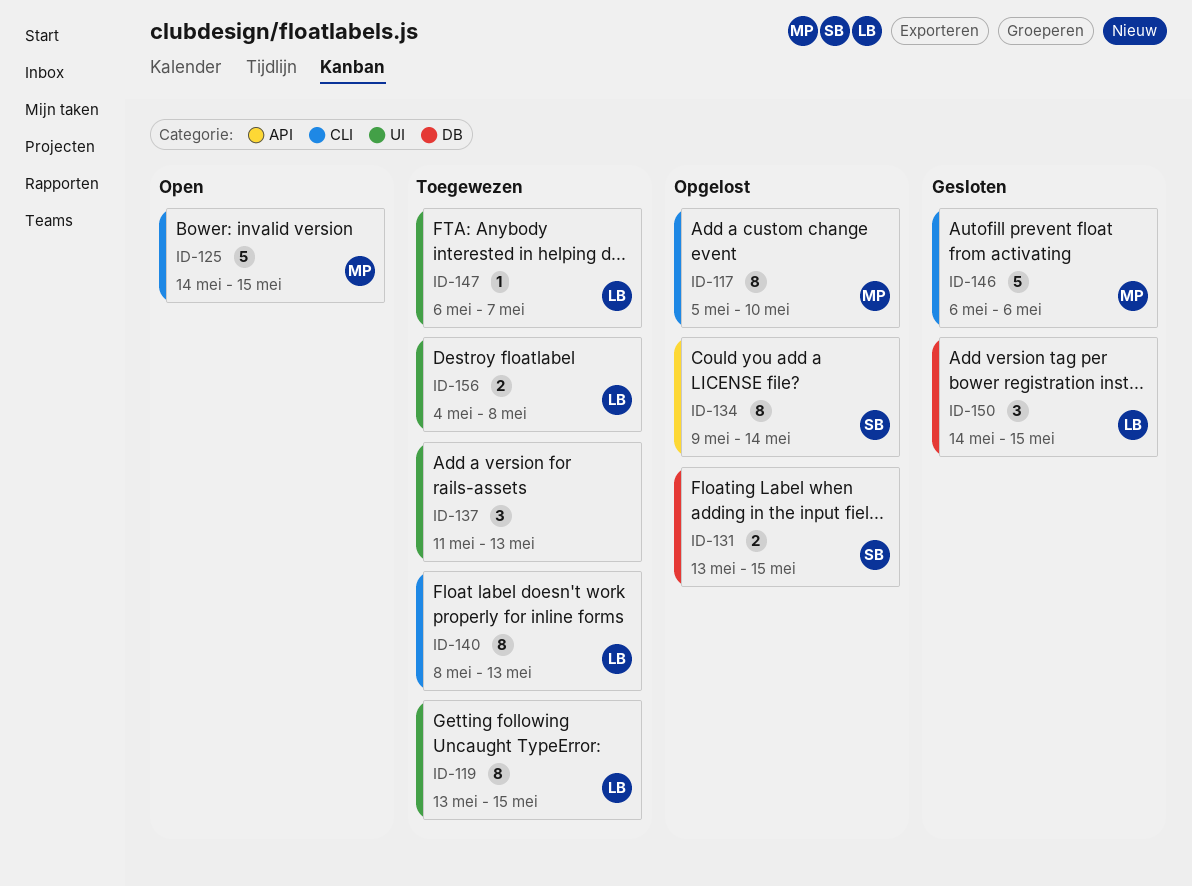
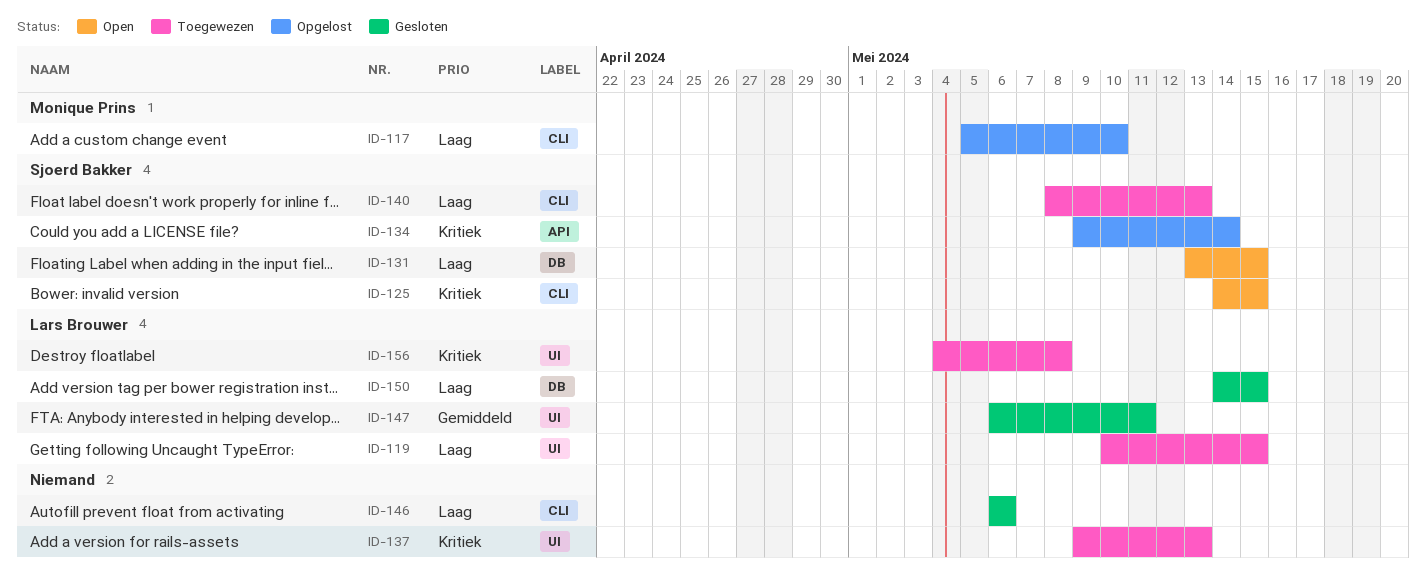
ID-119, start: May 13 -> May 10
ID-125, owner: Monique Prins -> Sjoerd Bakker
ID-131, status: Opgelost -> Open
ID-137, start: May 11 -> May 9
ID-140, owner: Lars Brouwer -> Sjoerd Bakker
ID-146, owner: Monique Prins -> none
ID-147, status: Toegewezen -> Gesloten
ID-147, due: May 7 -> May 11

